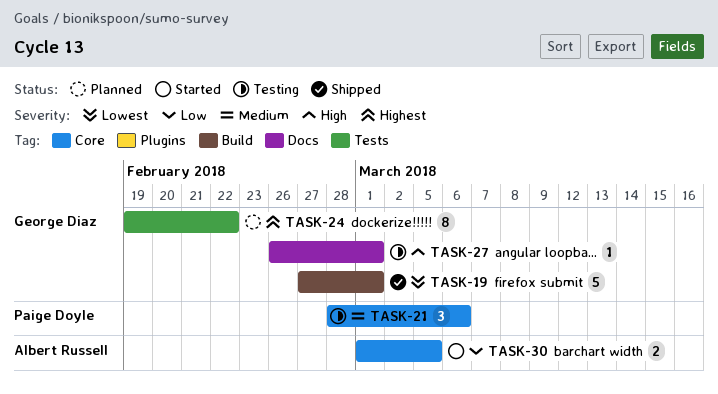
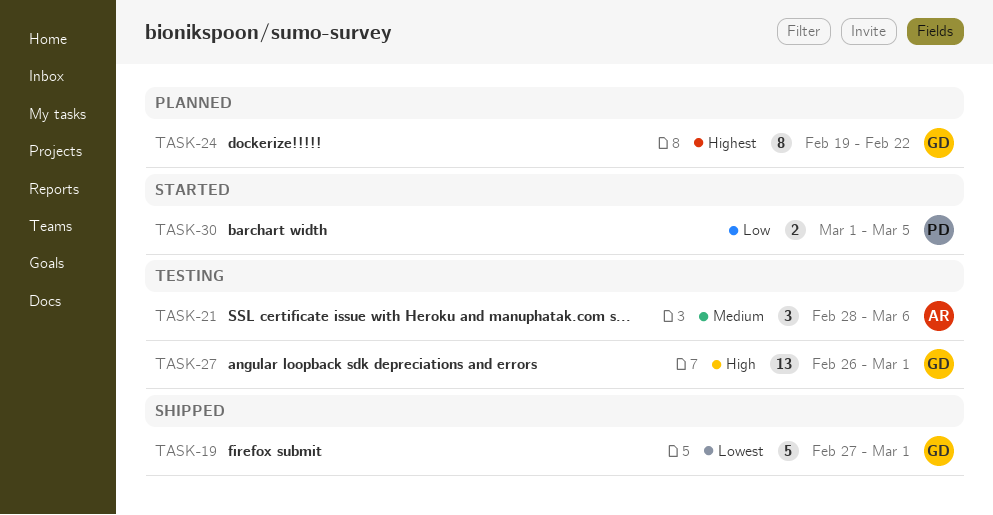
TASK-21, owner: Paige Doyle -> Albert Russell
TASK-27, estimate: 1 -> 13
TASK-30, owner: Albert Russell -> Paige Doyle

